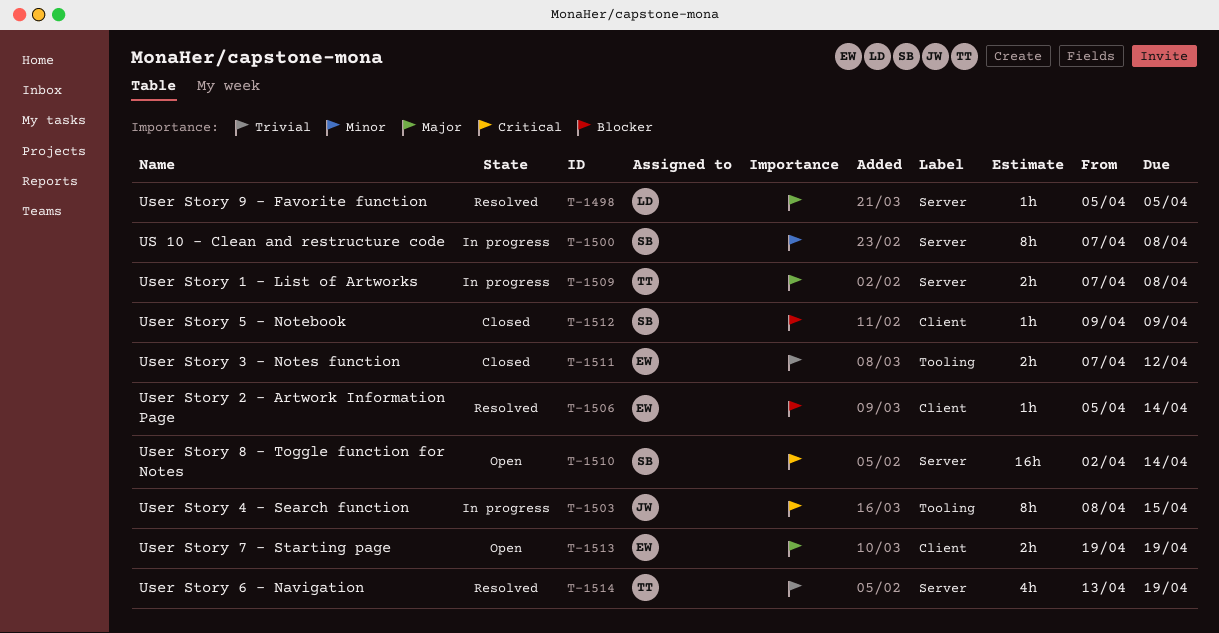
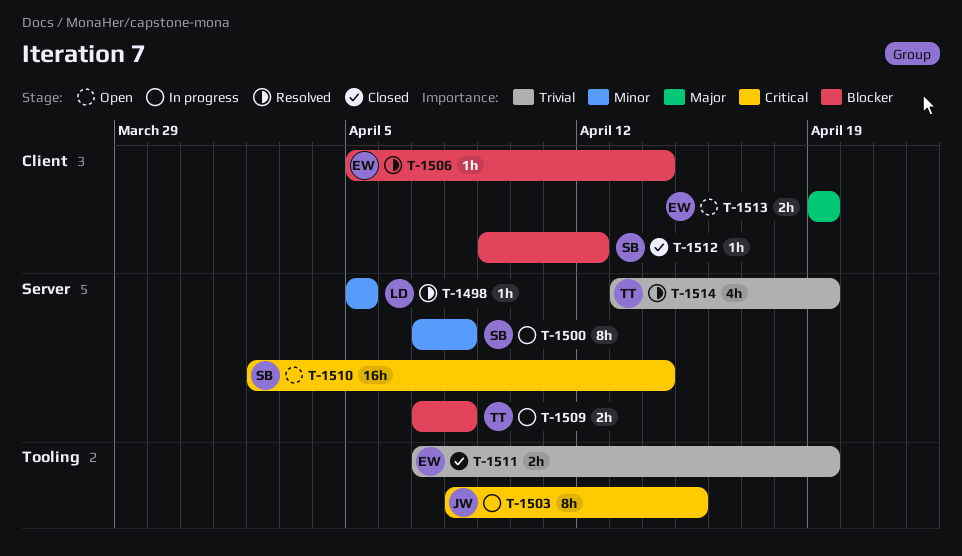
T-1498, priority: Major -> Minor
T-1509, priority: Major -> Blocker
T-1511, due: Apr 12 -> Apr 19
T-1512, due: Apr 9 -> Apr 12

